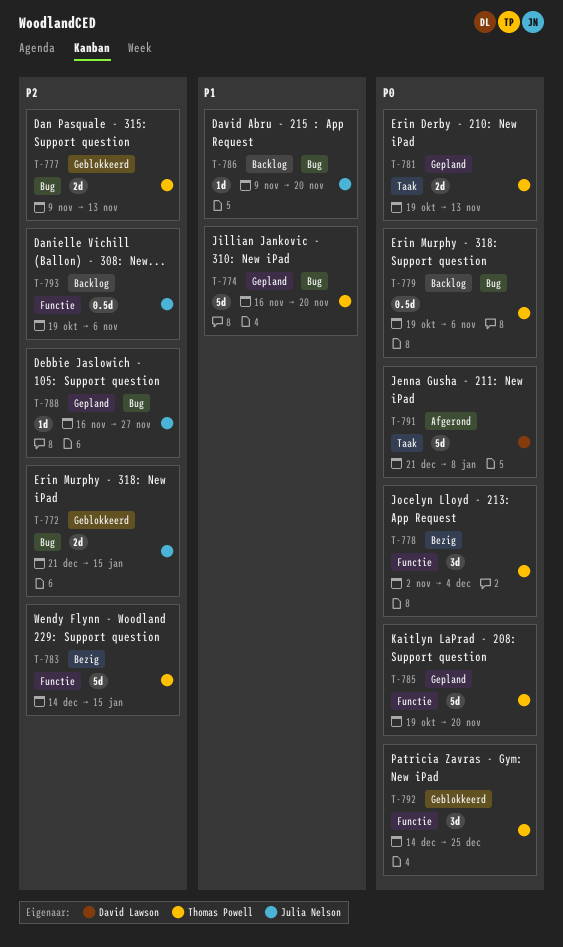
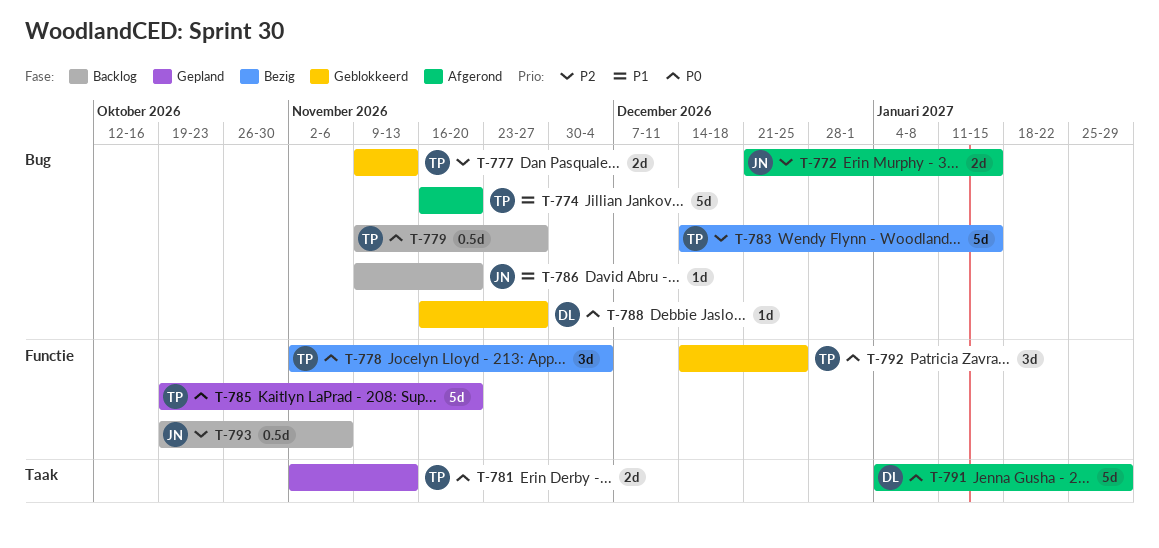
T-772, status: Geblokkeerd -> Afgerond
T-774, status: Gepland -> Afgerond
T-779, start: Oct 19 -> Nov 9
T-779, due: Nov 6 -> Nov 27
T-781, start: Oct 19 -> Nov 2
T-783, label: Functie -> Bug
T-788, status: Gepland -> Geblokkeerd
T-788, owner: Julia Nelson -> David Lawson
T-788, priority: P2 -> P0
T-791, start: Dec 21 -> Jan 4
T-791, due: Jan 8 -> Jan 29

